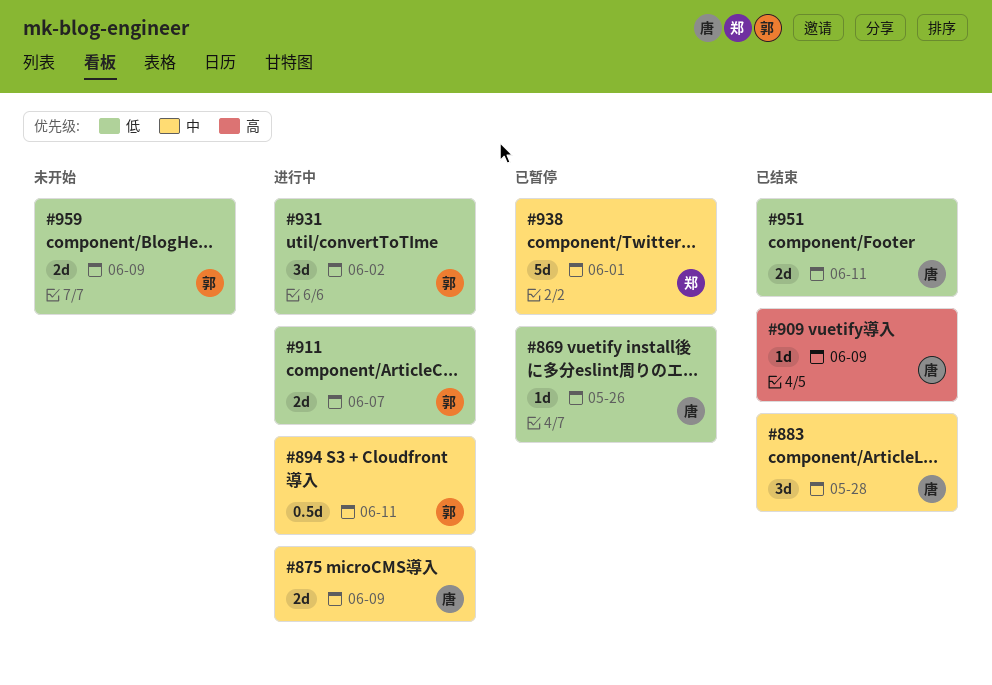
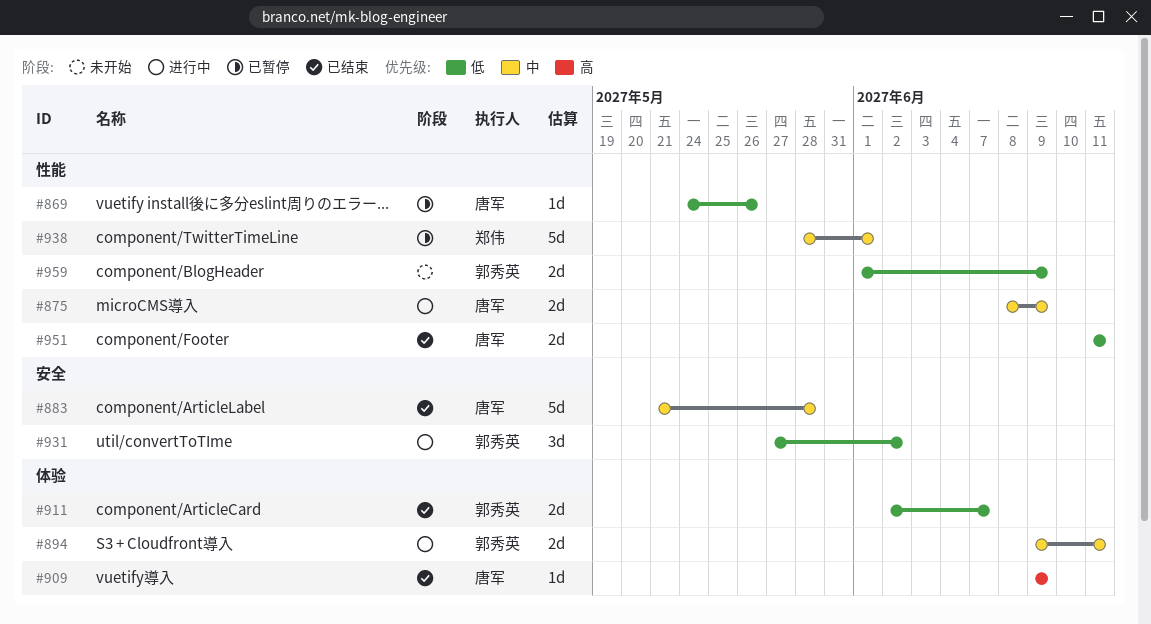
#883, estimate: 3d -> 5d
#894, estimate: 0.5d -> 2d
#911, status: 进行中 -> 已结束

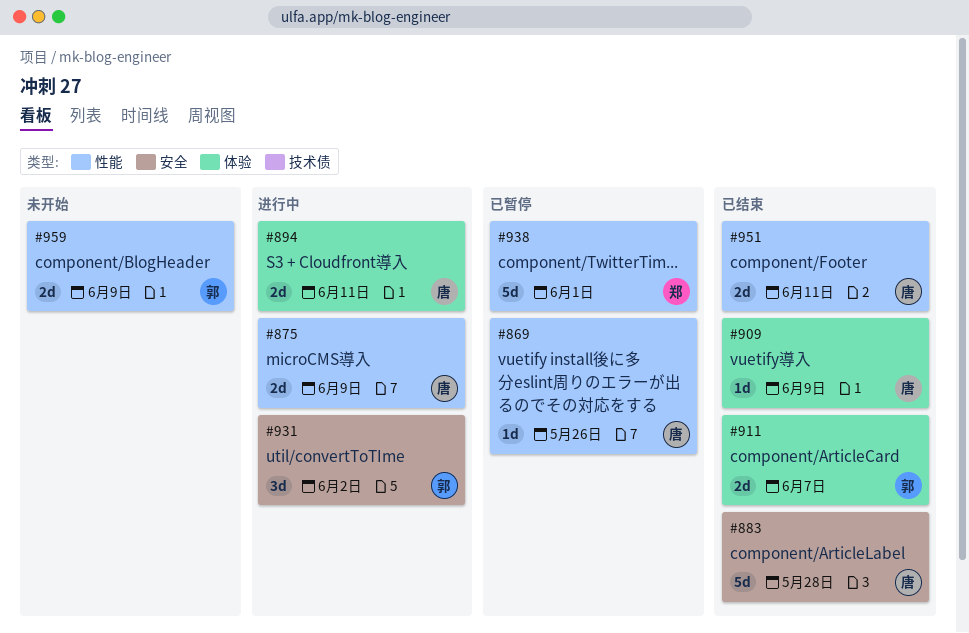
#894, owner: 郭秀英 -> 唐军

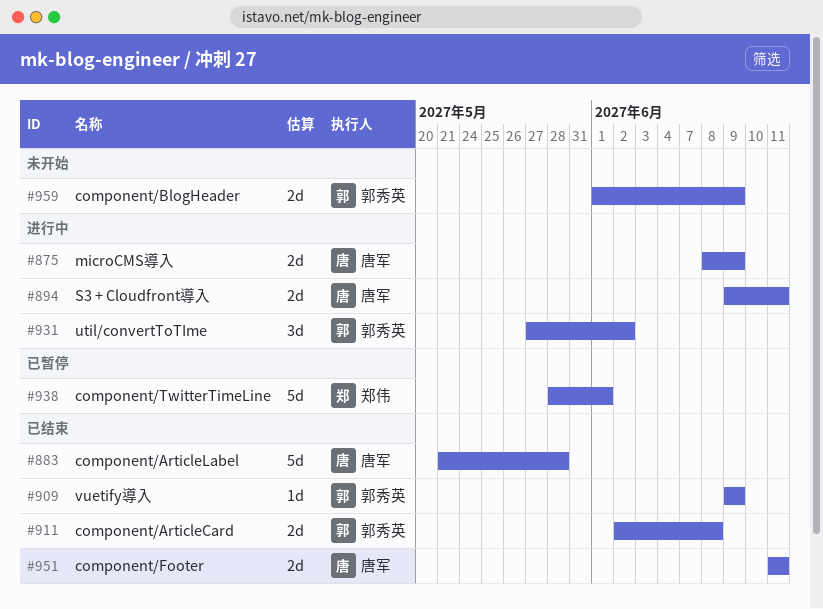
#869: present -> none
#909, owner: 唐军 -> 郭秀英
#911, due: Jun 7 -> Jun 8

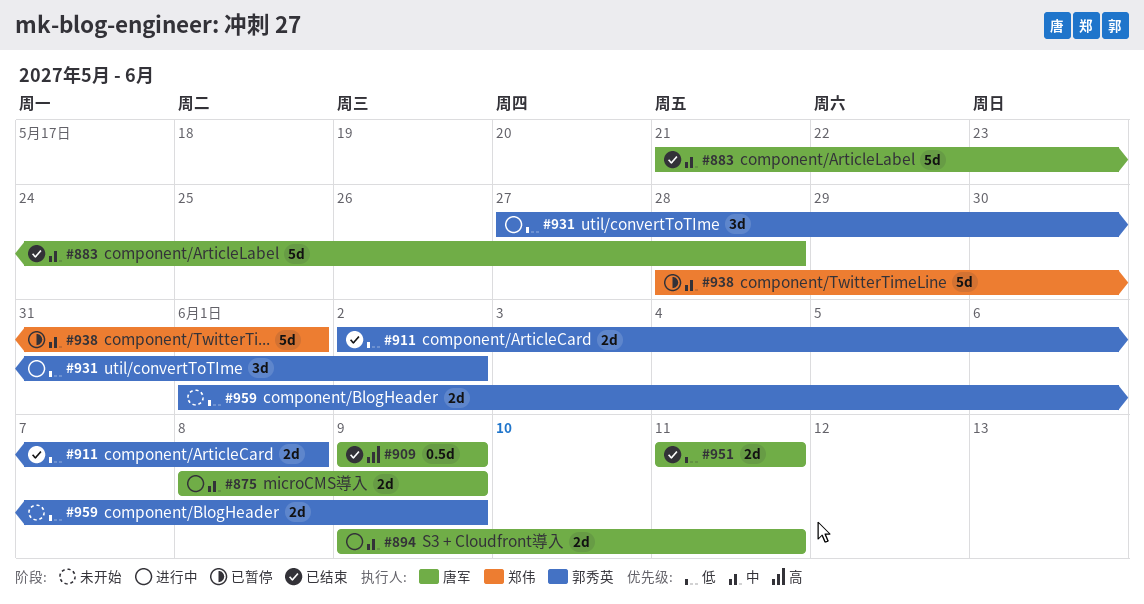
#909, owner: 郭秀英 -> 唐军
#909, estimate: 1d -> 0.5d

